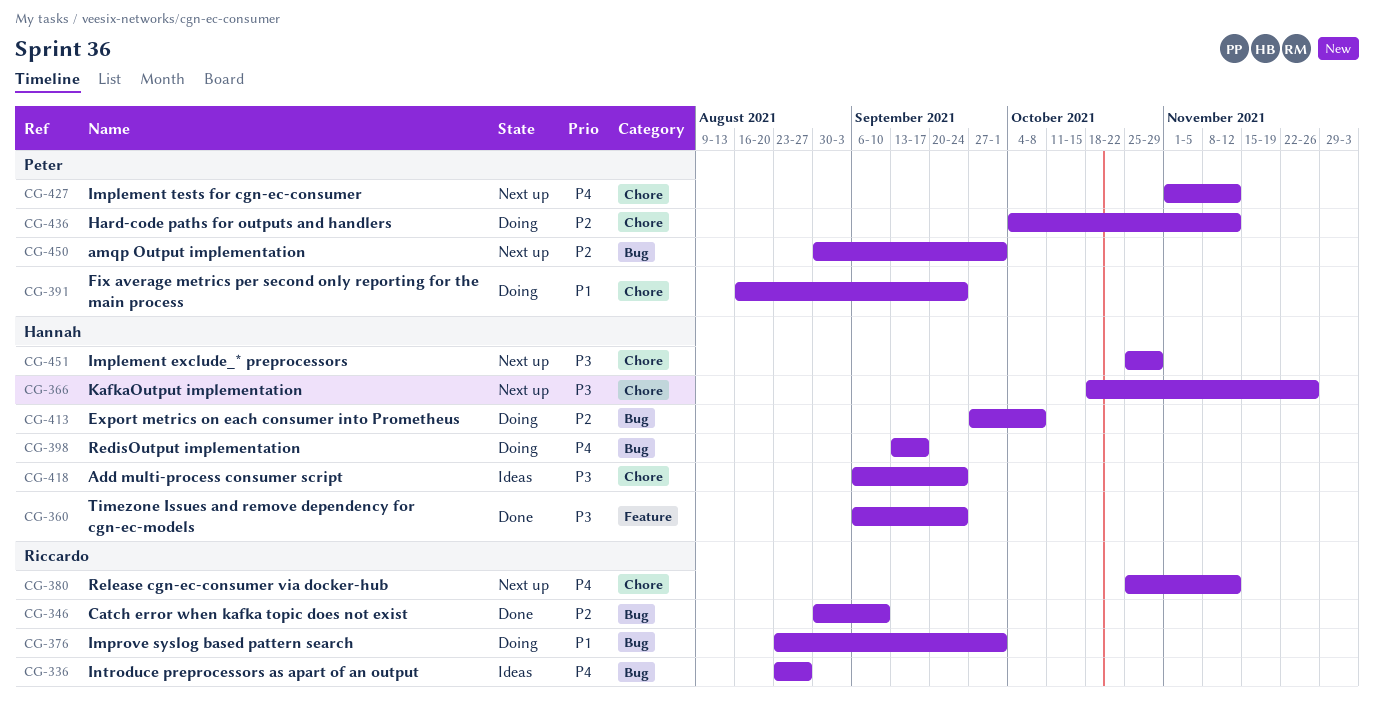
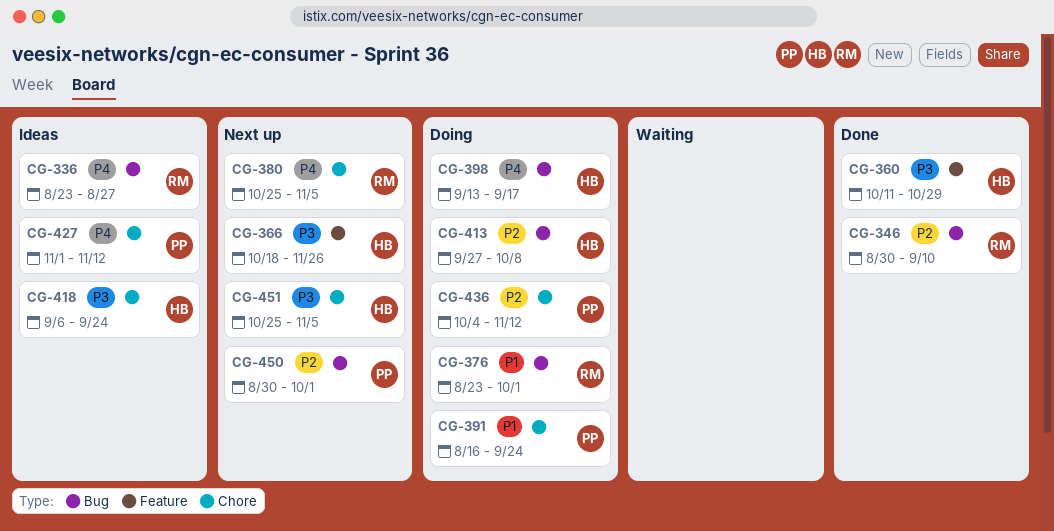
CG-360, start: Sep 6 -> Oct 11
CG-360, due: Sep 24 -> Oct 29
CG-366, label: Chore -> Feature
CG-380, due: Nov 12 -> Nov 5
CG-427, status: Next up -> Ideas
CG-451, due: Oct 29 -> Nov 5

